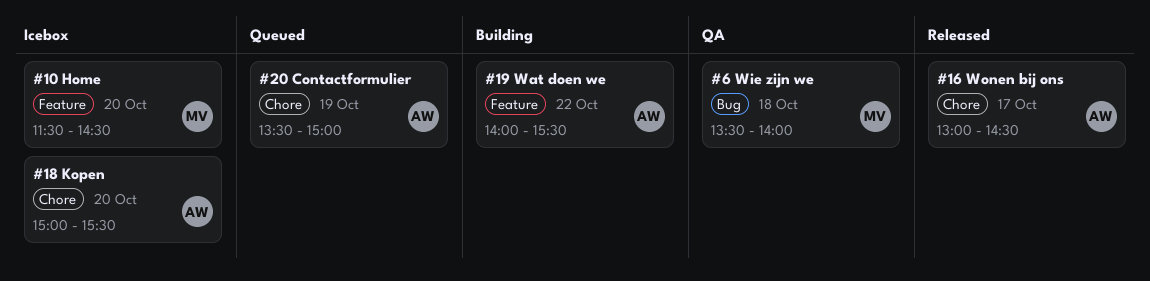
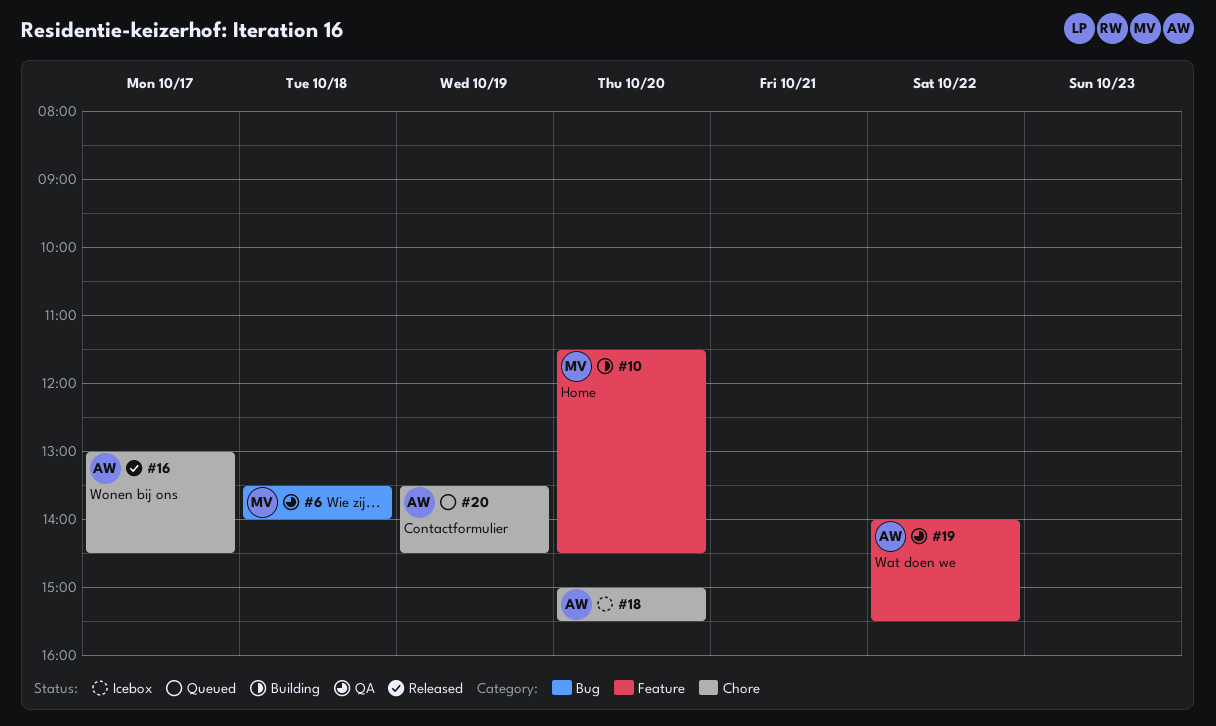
#10, status: Icebox -> Building
#19, status: Building -> QA
#20, ends: 15:00 -> 14:30

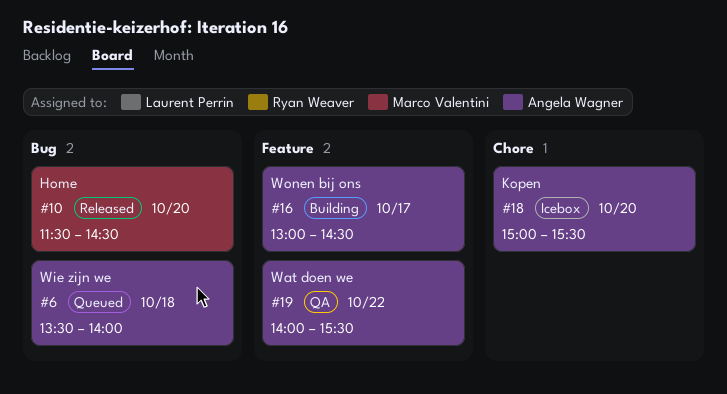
#6, status: QA -> Queued
#6, owner: Marco Valentini -> Angela Wagner
#10, status: Building -> Released
#10, label: Feature -> Bug
#16, status: Released -> Building
#16, label: Chore -> Feature
#20: present -> none

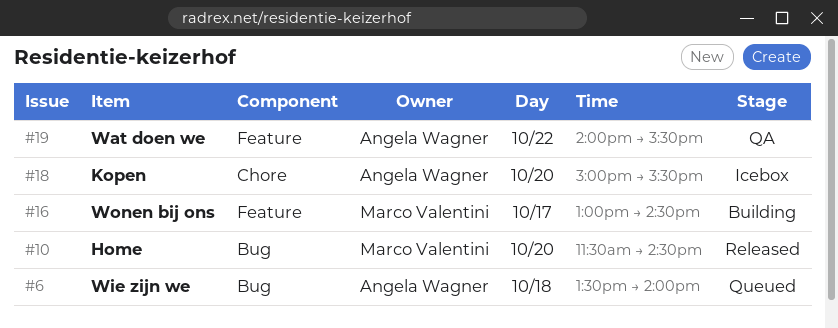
#16, owner: Angela Wagner -> Marco Valentini

